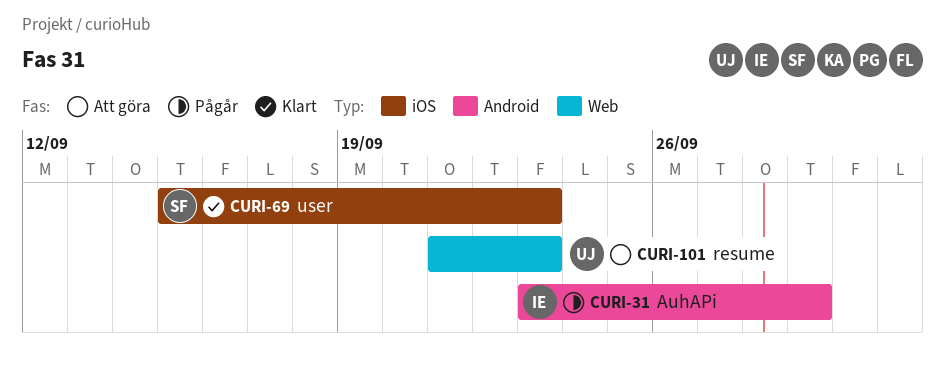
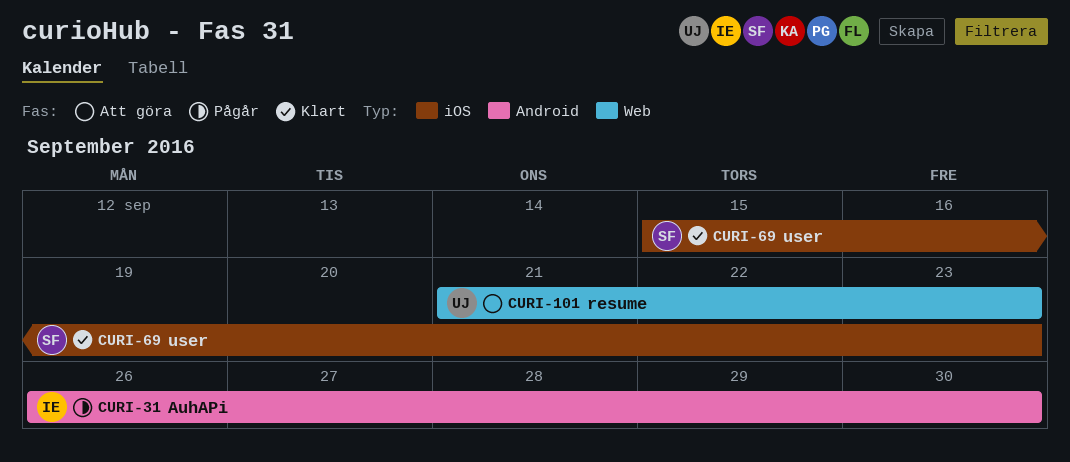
CURI-31, start: Sep 23 -> Sep 26
CURI-31, due: Sep 29 -> Sep 30

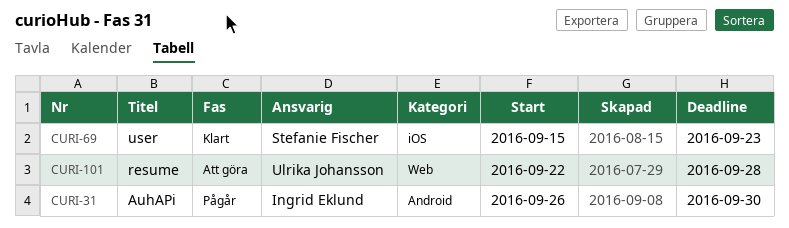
CURI-101, start: Sep 21 -> Sep 22
CURI-101, due: Sep 23 -> Sep 28

